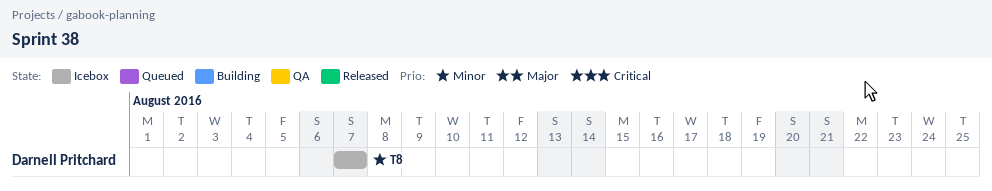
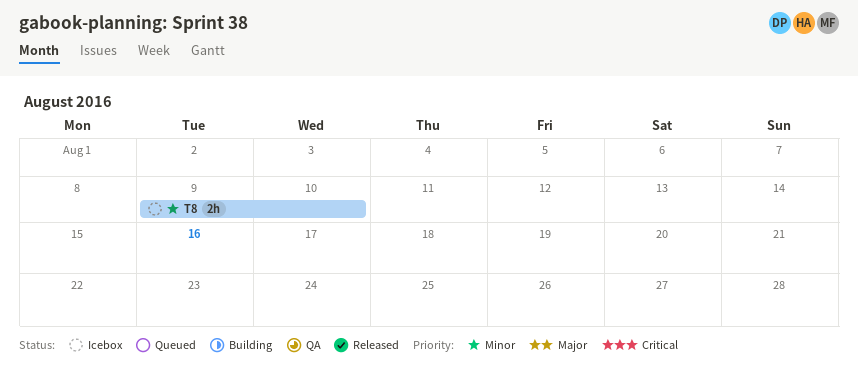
T8, start: Aug 7 -> Aug 9
T8, due: Aug 7 -> Aug 10

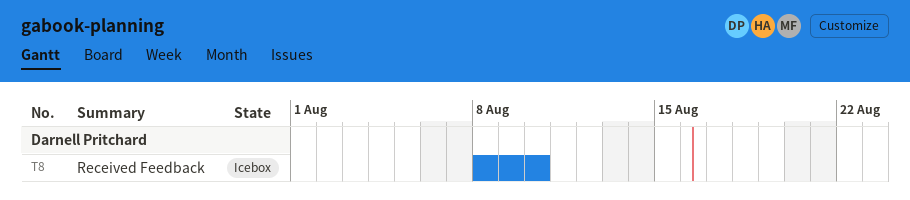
T8, start: Aug 9 -> Aug 8

